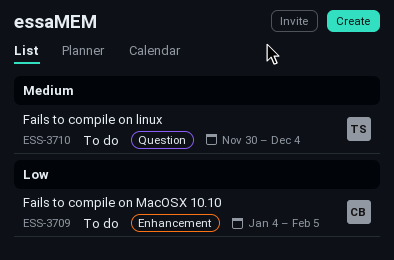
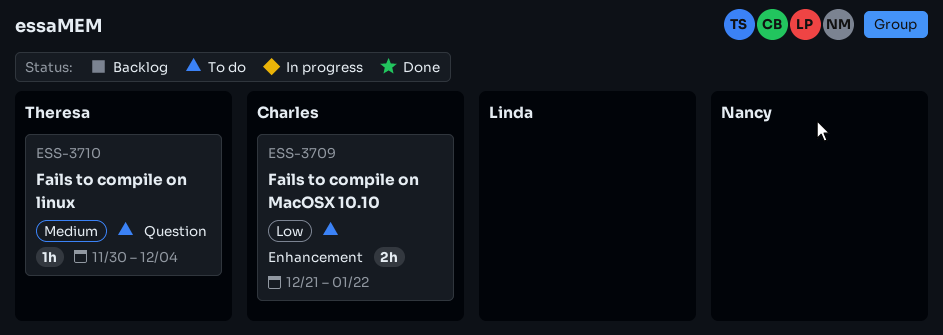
ESS-3709, start: Jan 4 -> Dec 21
ESS-3709, due: Feb 5 -> Jan 22

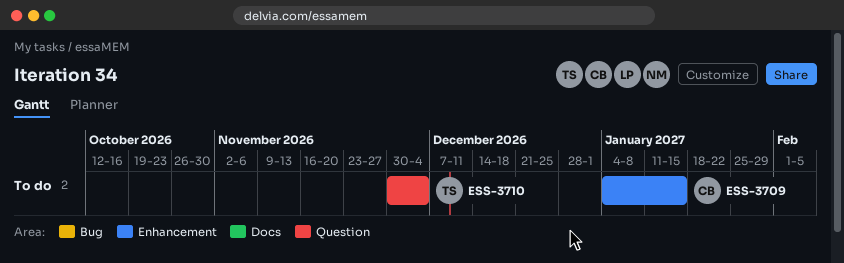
ESS-3709, start: Dec 21 -> Jan 4
ESS-3709, due: Jan 22 -> Jan 15

